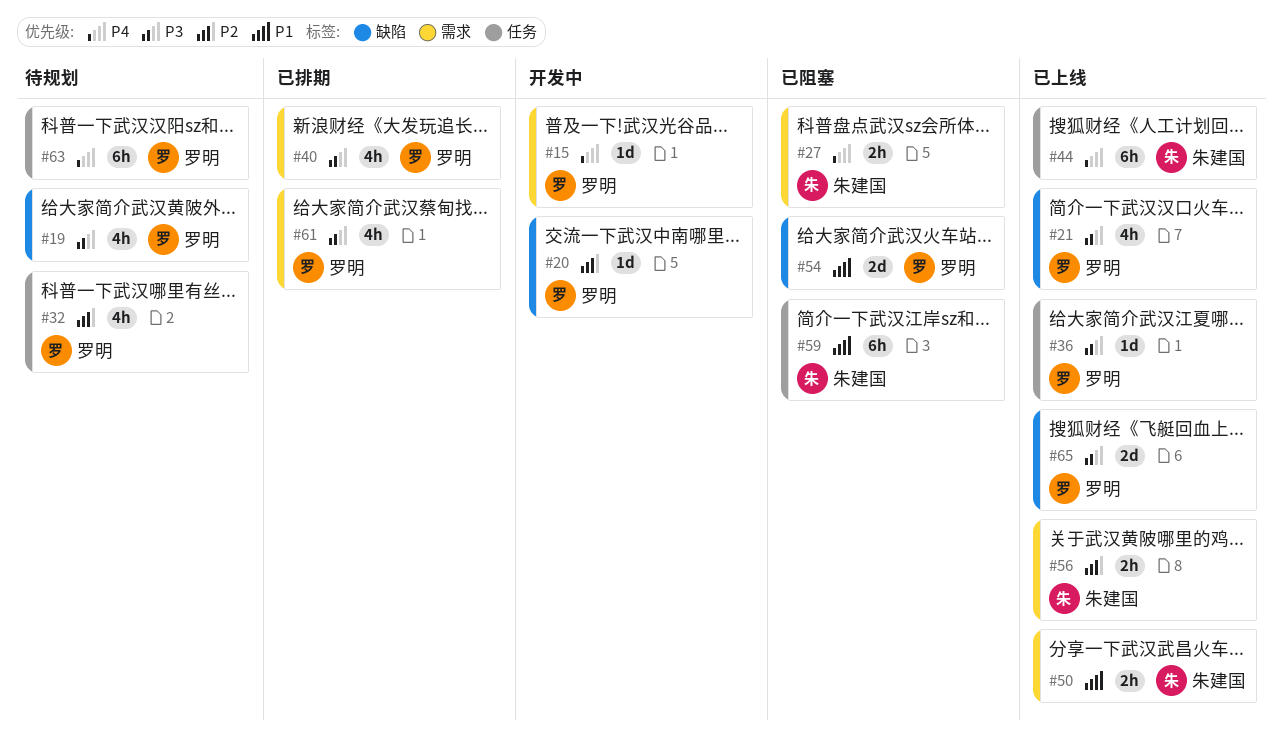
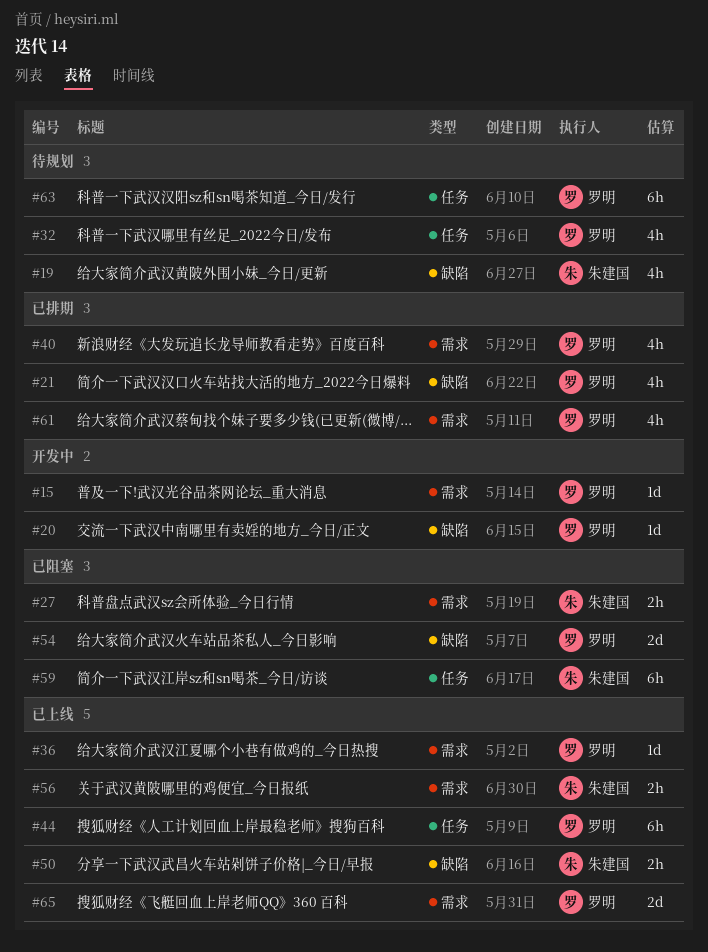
#19, owner: 罗明 -> 朱建国
#21, status: 已上线 -> 已排期
#36, label: 任务 -> 需求
#44, owner: 朱建国 -> 罗明
#50, label: 需求 -> 缺陷
#65, label: 缺陷 -> 需求

